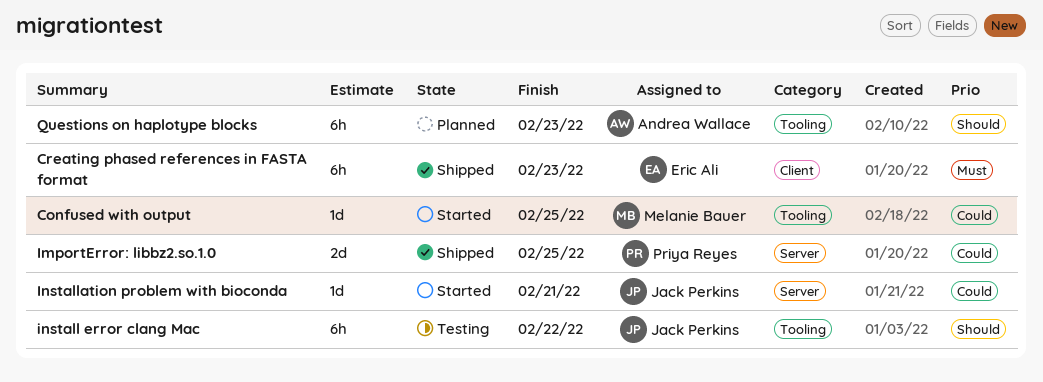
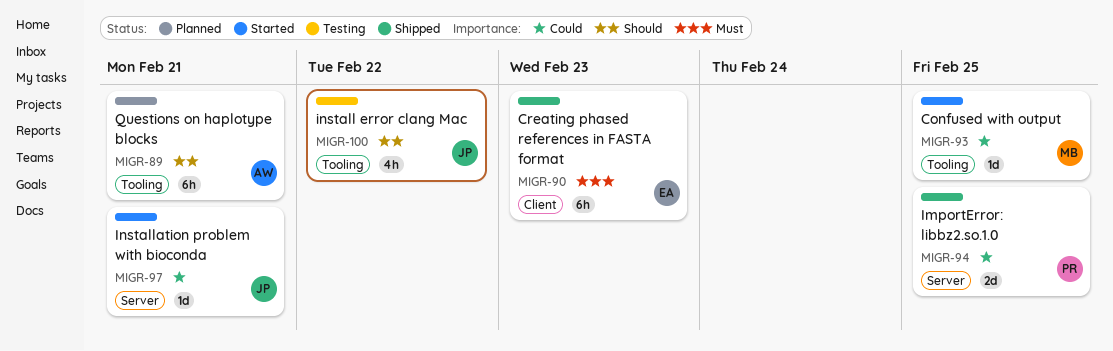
install error clang Mac, estimate: 6h -> 4h
Questions on haplotype blocks, due: Feb 23 -> Feb 21

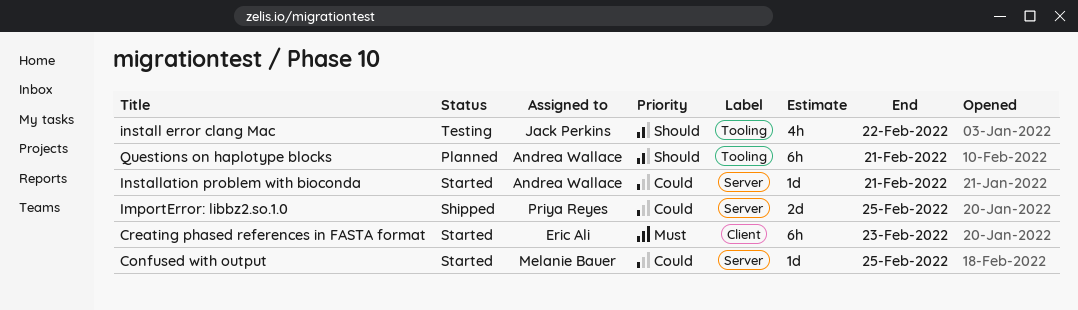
Confused with output, label: Tooling -> Server
Creating phased references in FASTA format, status: Shipped -> Started
Installation problem with bioconda, owner: Jack Perkins -> Andrea Wallace

